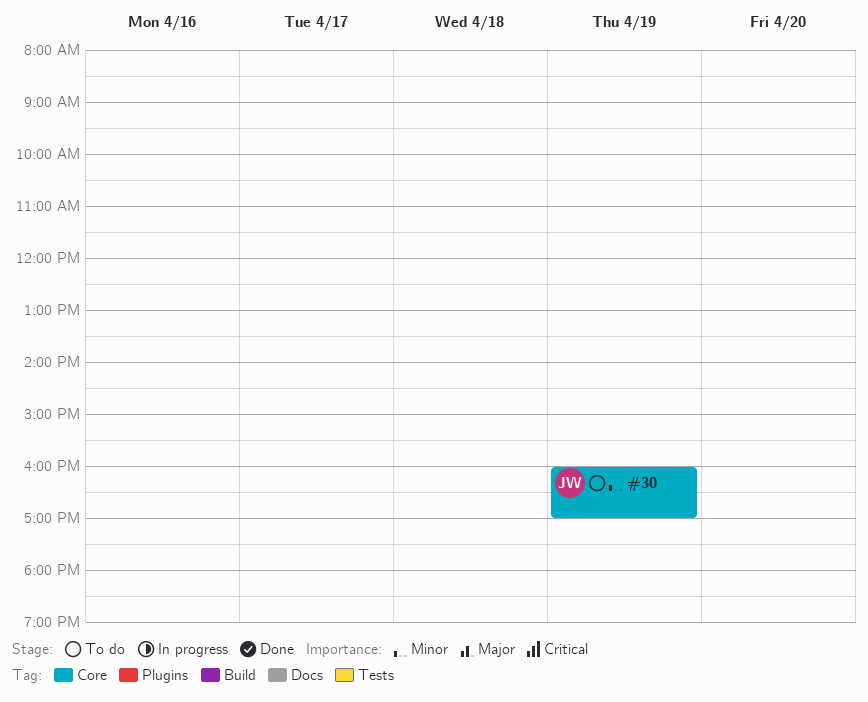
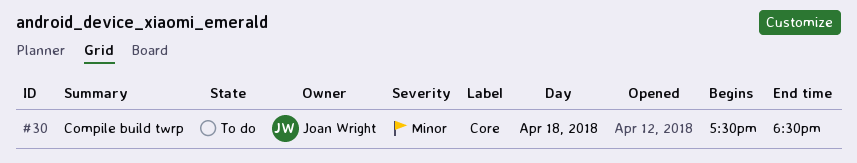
#30, day: Apr 19 -> Apr 18
#30, begins: 16:00 -> 17:30
#30, ends: 17:00 -> 18:30

